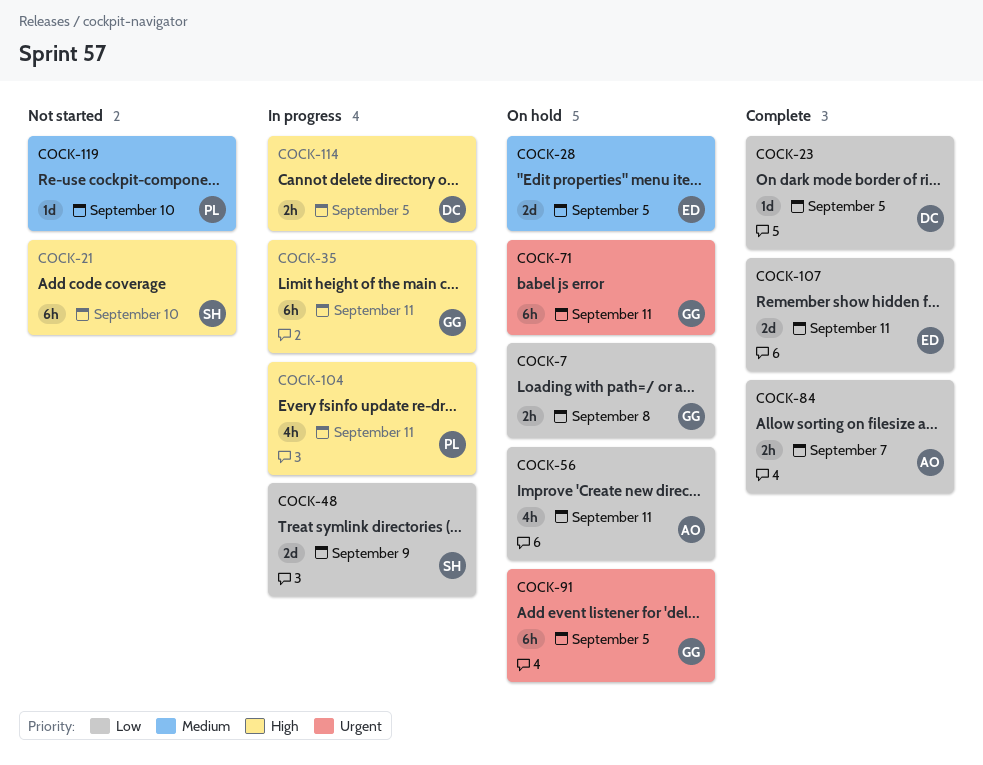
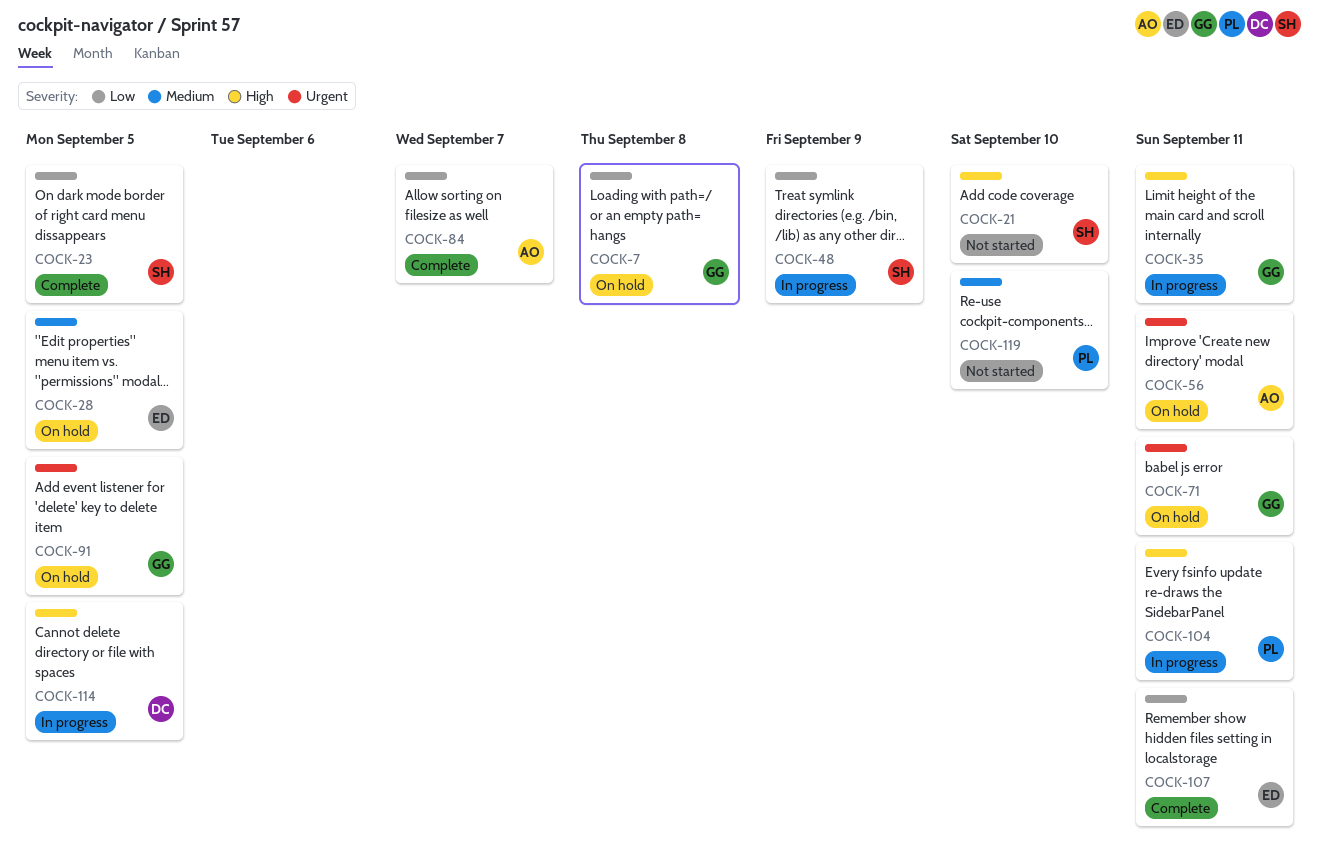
COCK-23, owner: DC -> SH
COCK-56, priority: Low -> Urgent

